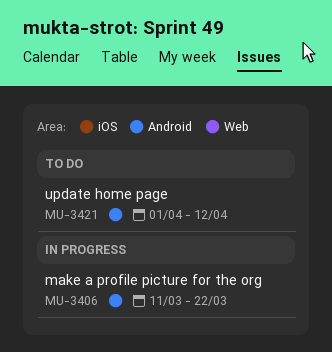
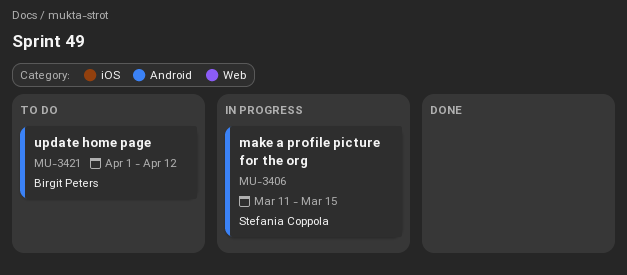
MU-3406, due: Mar 22 -> Mar 15

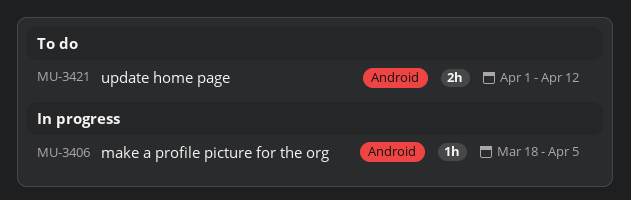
MU-3406, start: Mar 11 -> Mar 18
MU-3406, due: Mar 15 -> Apr 5

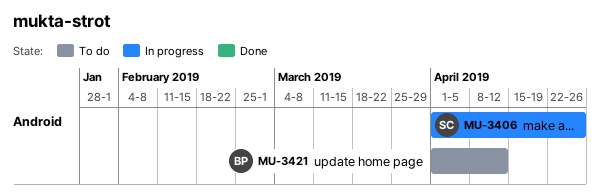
MU-3406, start: Mar 18 -> Apr 1
MU-3406, due: Apr 5 -> Apr 26

